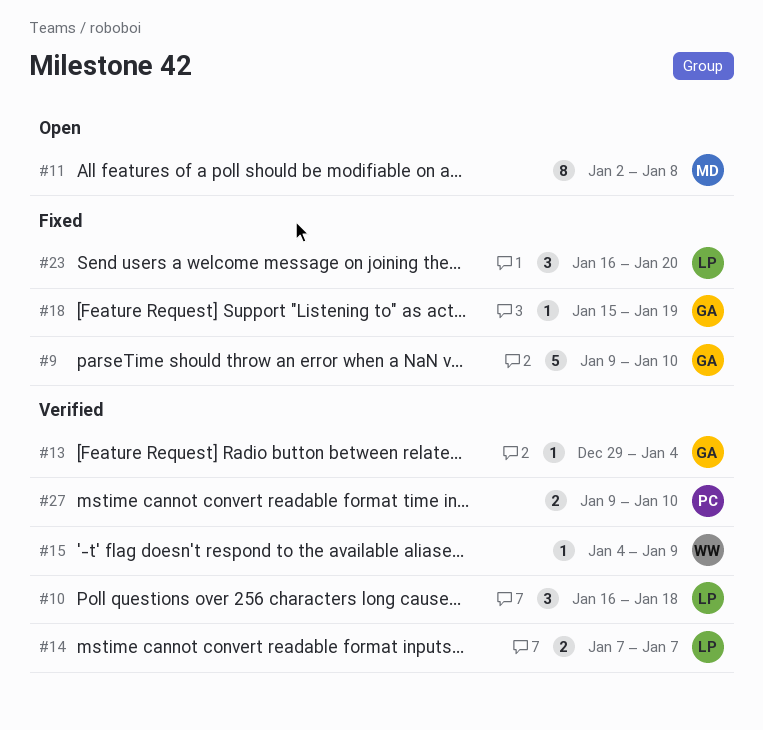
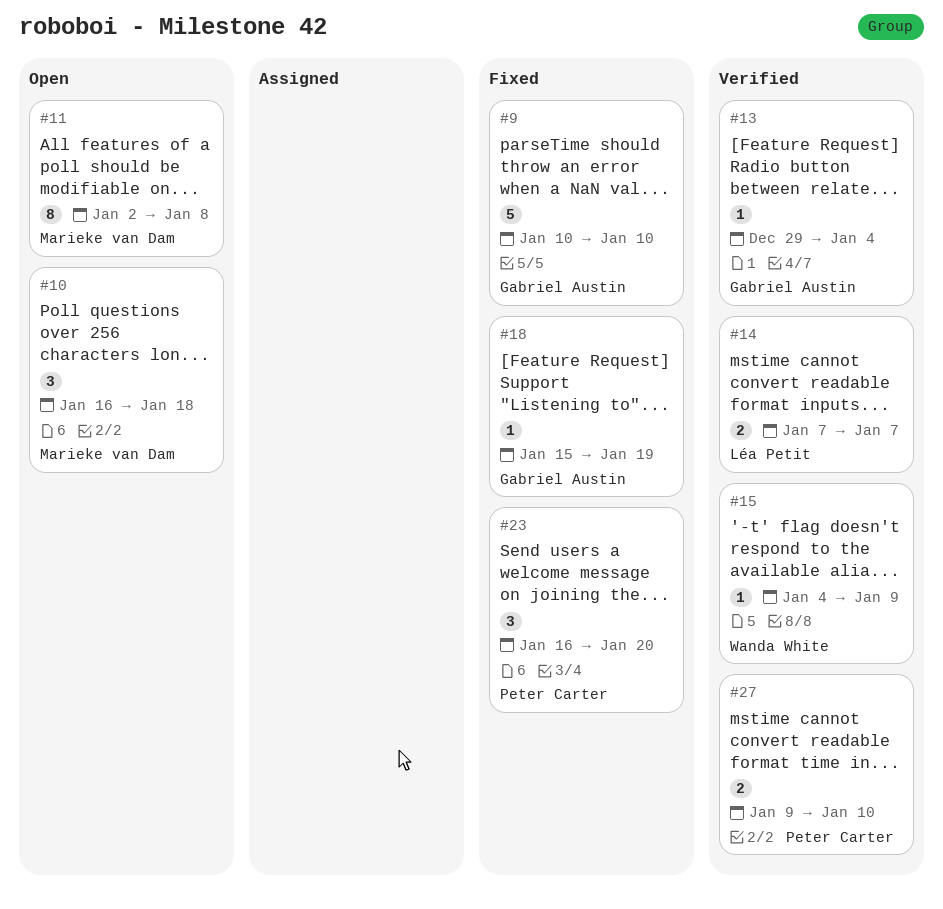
#9, start: Jan 9 -> Jan 10
#10, status: Verified -> Open
#10, owner: Léa Petit -> Marieke van Dam
#23, owner: Léa Petit -> Peter Carter

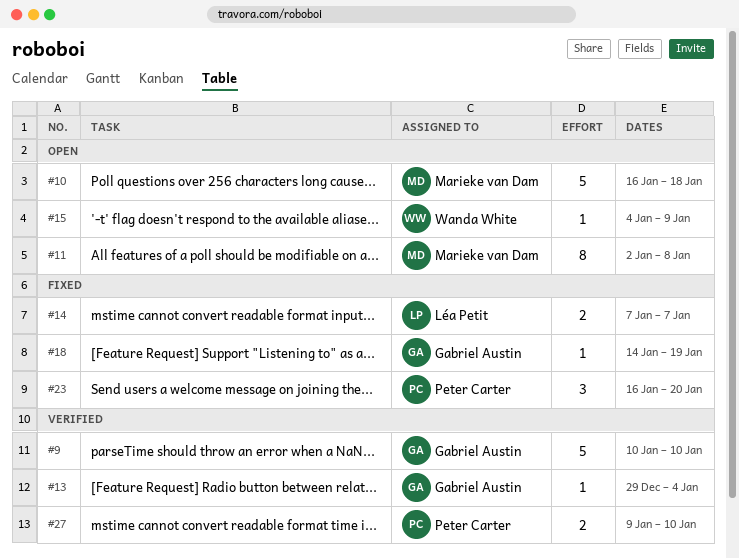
#9, status: Fixed -> Verified
#10, estimate: 3 -> 5
#14, status: Verified -> Fixed
#15, status: Verified -> Open
#18, start: Jan 15 -> Jan 14

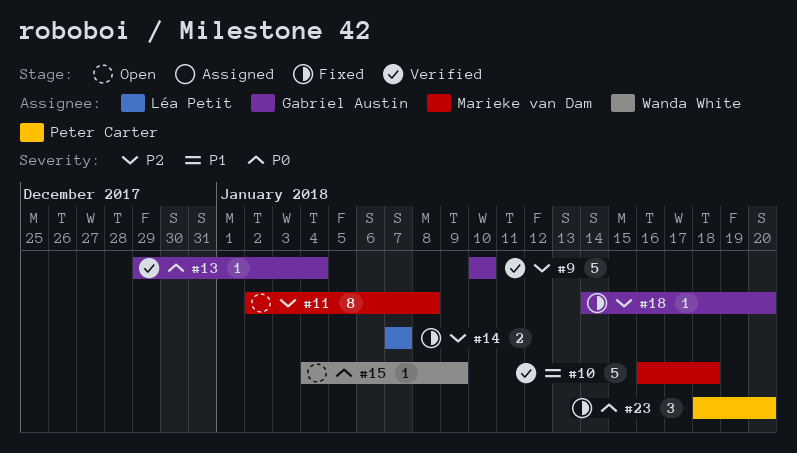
#10, status: Open -> Verified
#18, due: Jan 19 -> Jan 20
#23, start: Jan 16 -> Jan 18
#27: present -> none

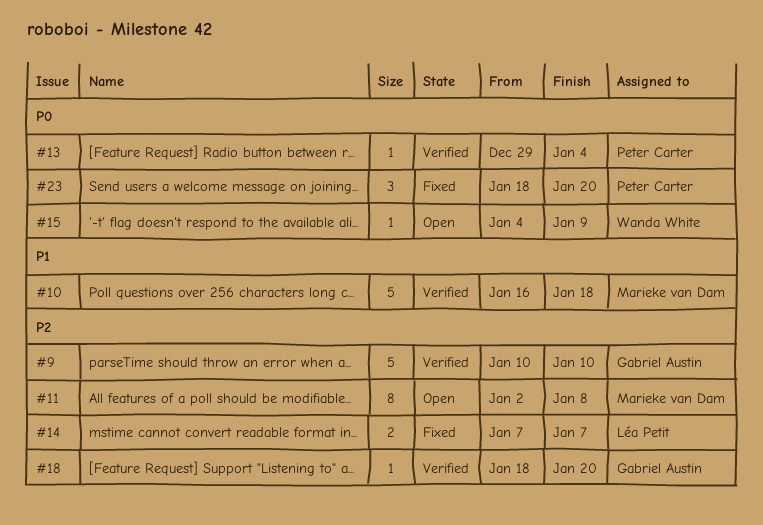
#13, owner: Gabriel Austin -> Peter Carter
#18, status: Fixed -> Verified
#18, start: Jan 14 -> Jan 18

